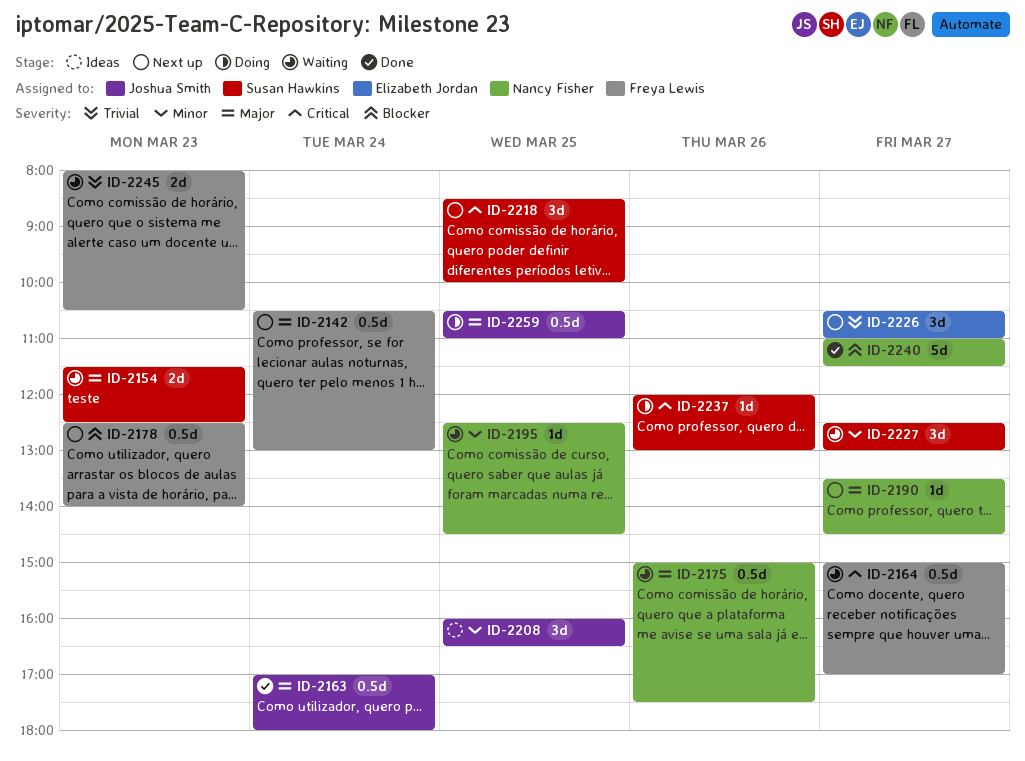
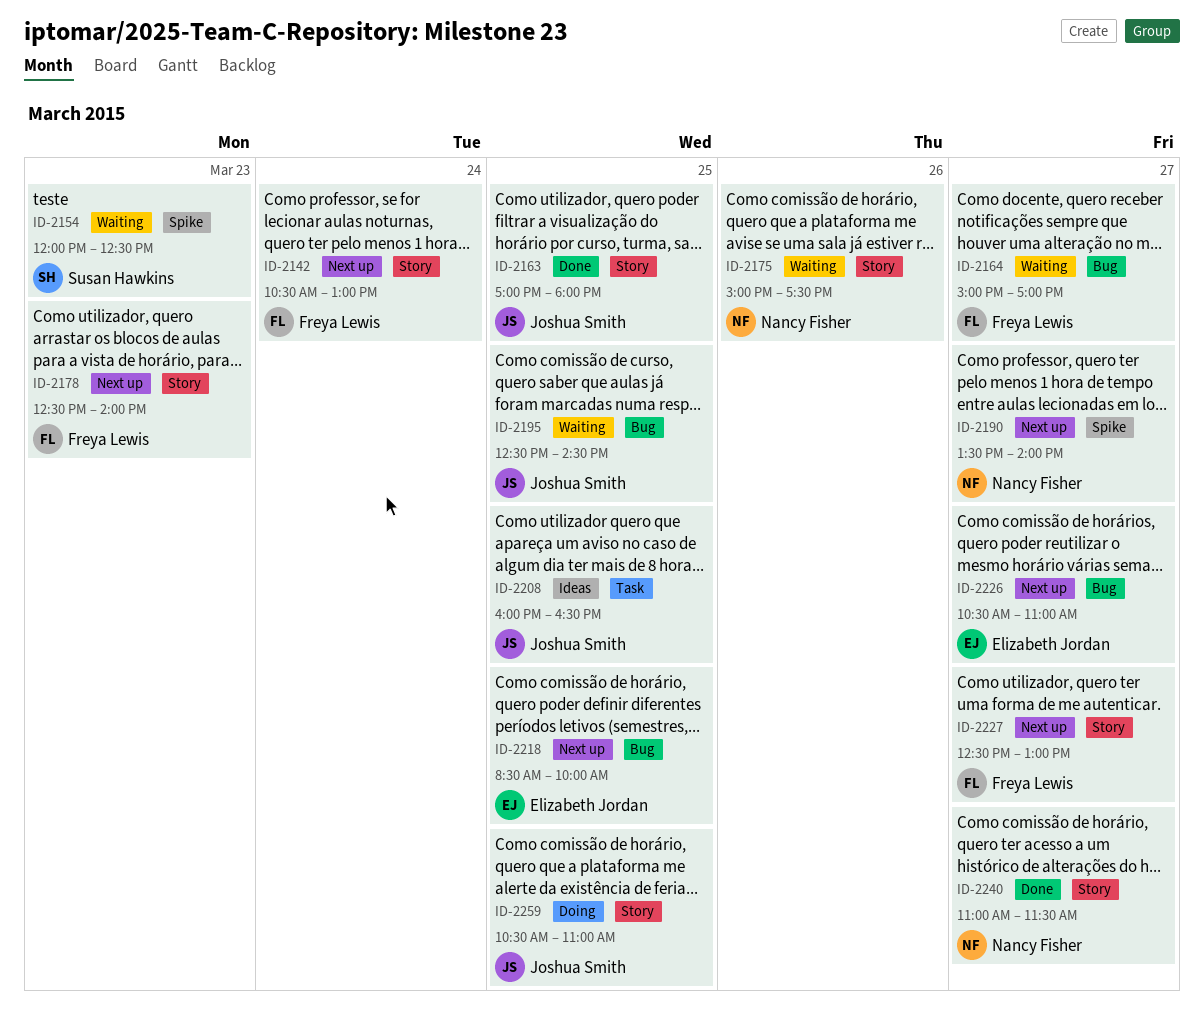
ID-2154, begins: 11:30 -> 12:00
ID-2163, day: Mar 24 -> Mar 25
ID-2190, ends: 14:30 -> 14:00
ID-2195, owner: Nancy Fisher -> Joshua Smith
ID-2218, owner: Susan Hawkins -> Elizabeth Jordan
ID-2227, status: Waiting -> Next up
ID-2227, owner: Susan Hawkins -> Freya Lewis
ID-2237: present -> none
ID-2245: present -> none

